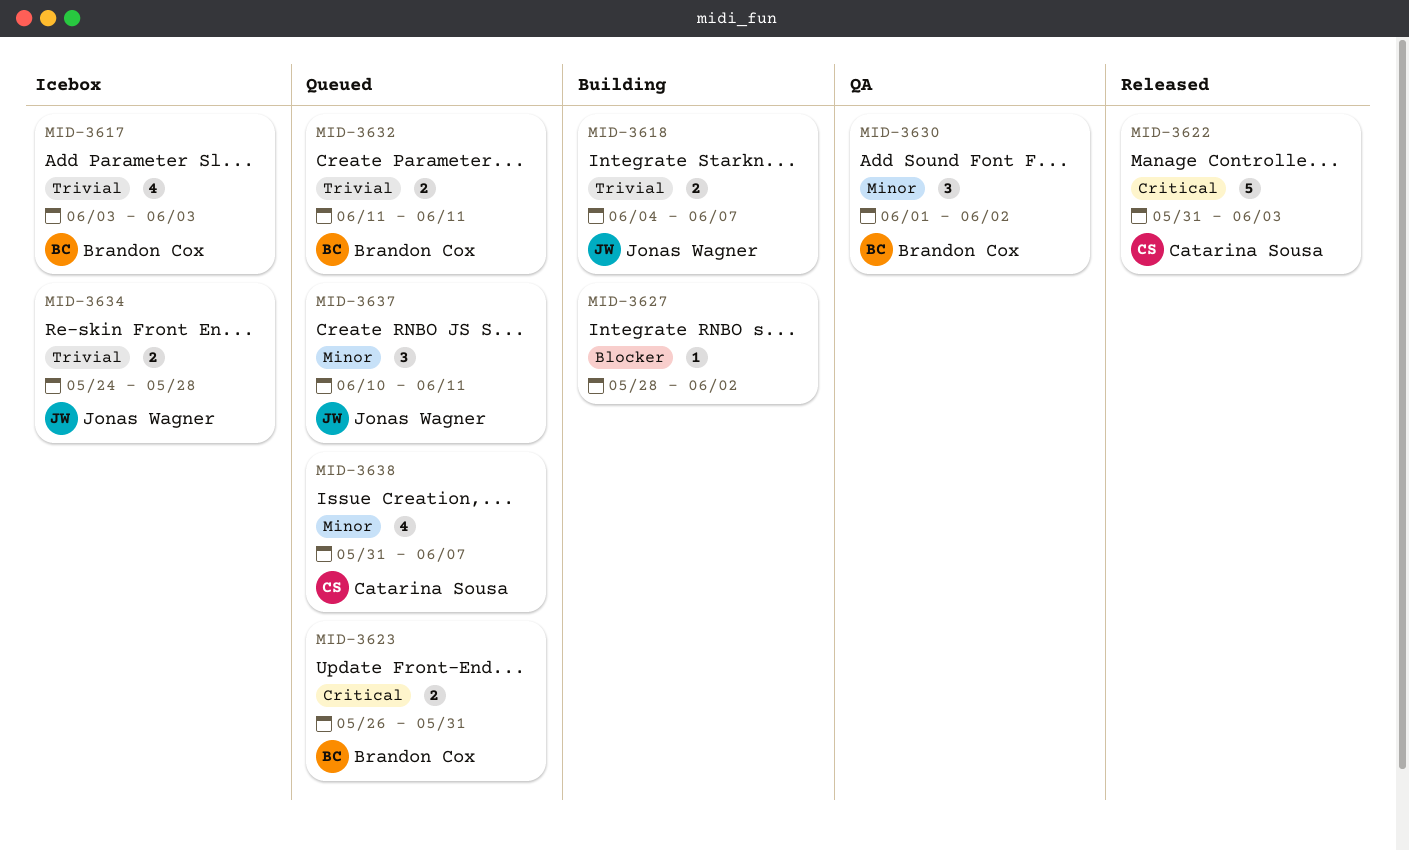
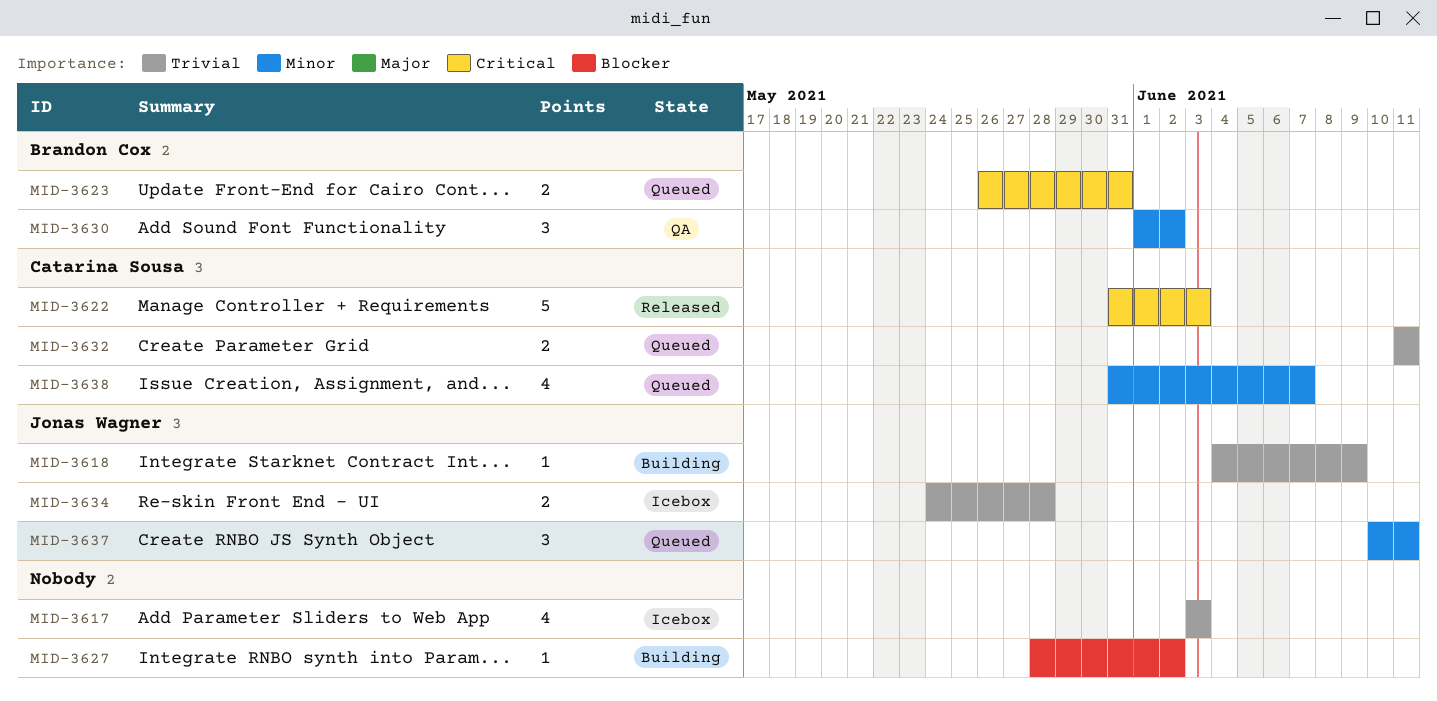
MID-3617, owner: Brandon Cox -> none
MID-3618, estimate: 2 -> 1
MID-3618, due: Jun 7 -> Jun 9
MID-3632, owner: Brandon Cox -> Catarina Sousa

